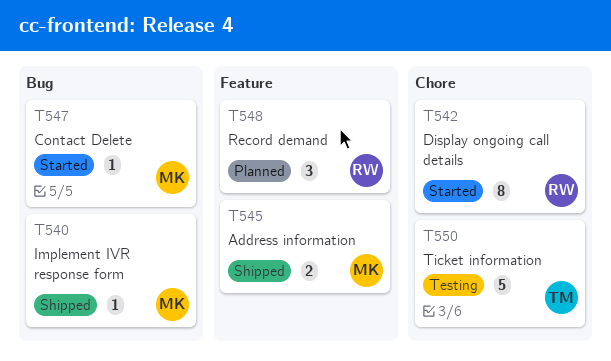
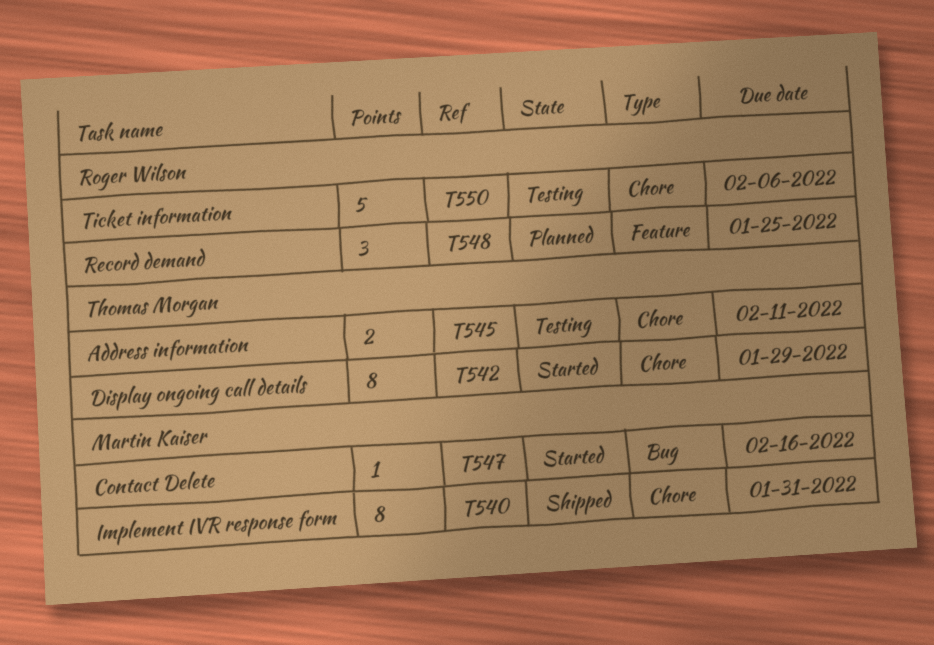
T540, label: Bug -> Chore
T540, estimate: 1 -> 8
T542, owner: Roger Wilson -> Thomas Morgan
T545, status: Shipped -> Testing
T545, owner: Martin Kaiser -> Thomas Morgan
T545, label: Feature -> Chore
T550, owner: Thomas Morgan -> Roger Wilson

